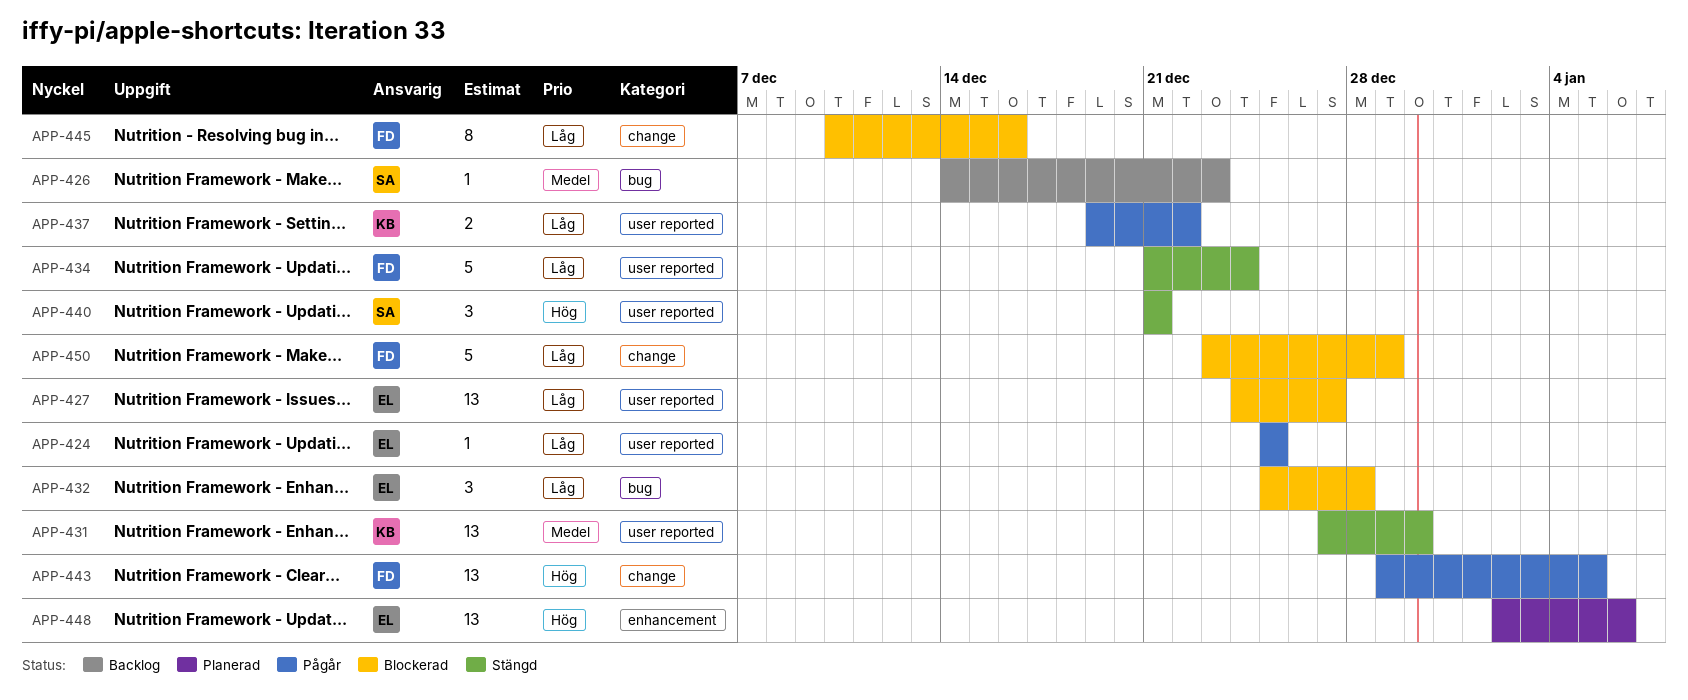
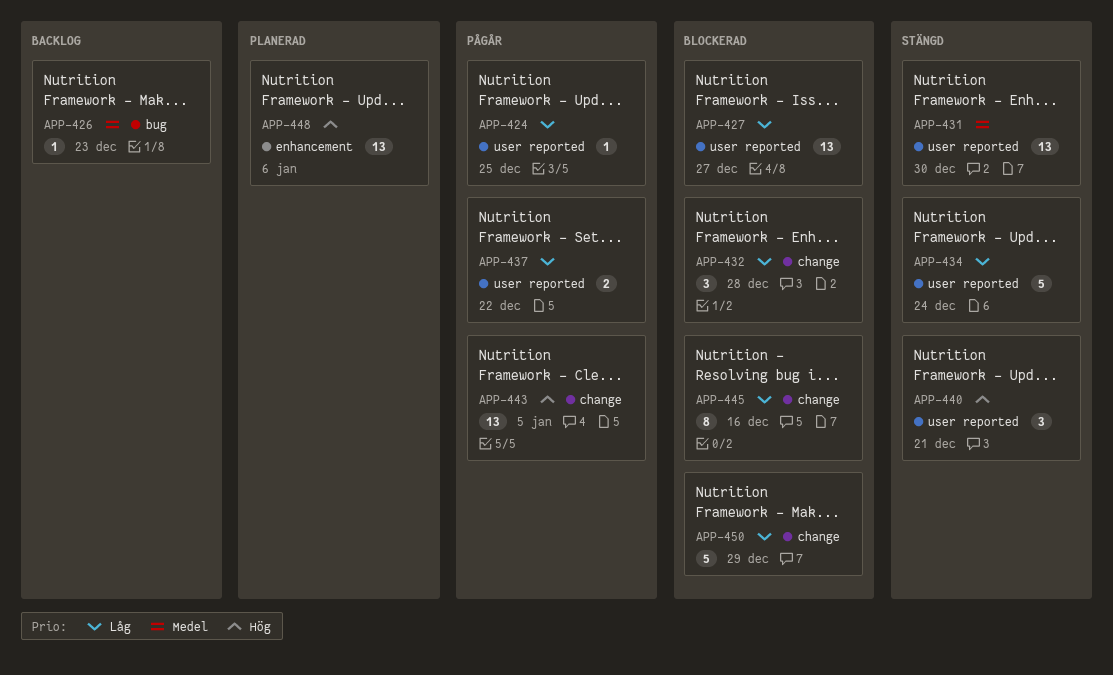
APP-432, label: bug -> change

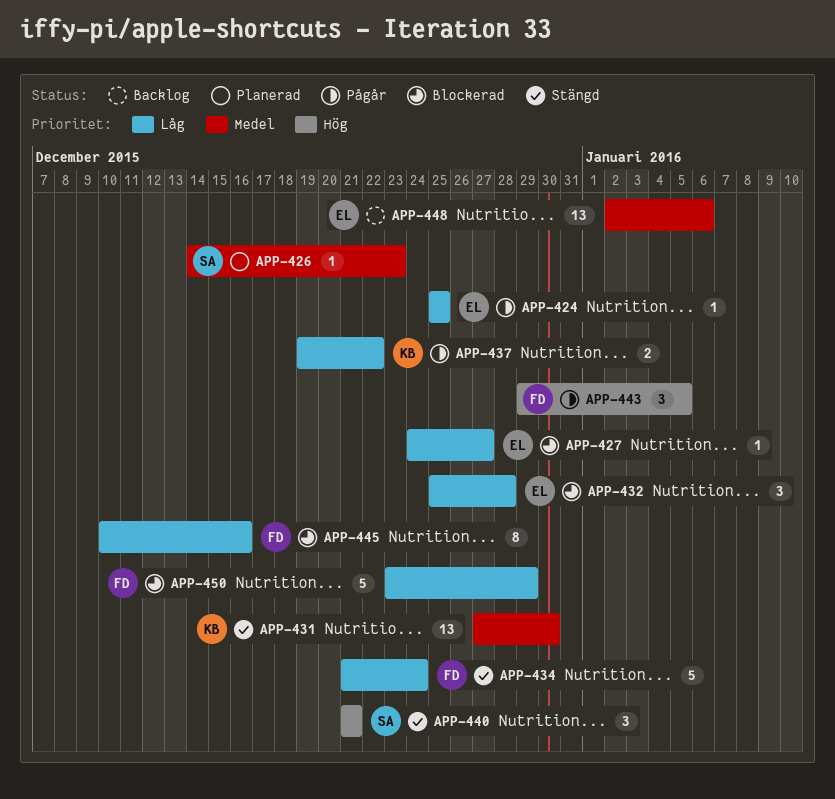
APP-426, status: Backlog -> Planerad
APP-427, estimate: 13 -> 1
APP-443, estimate: 13 -> 3
APP-448, status: Planerad -> Backlog
APP-448, priority: Hög -> Medel

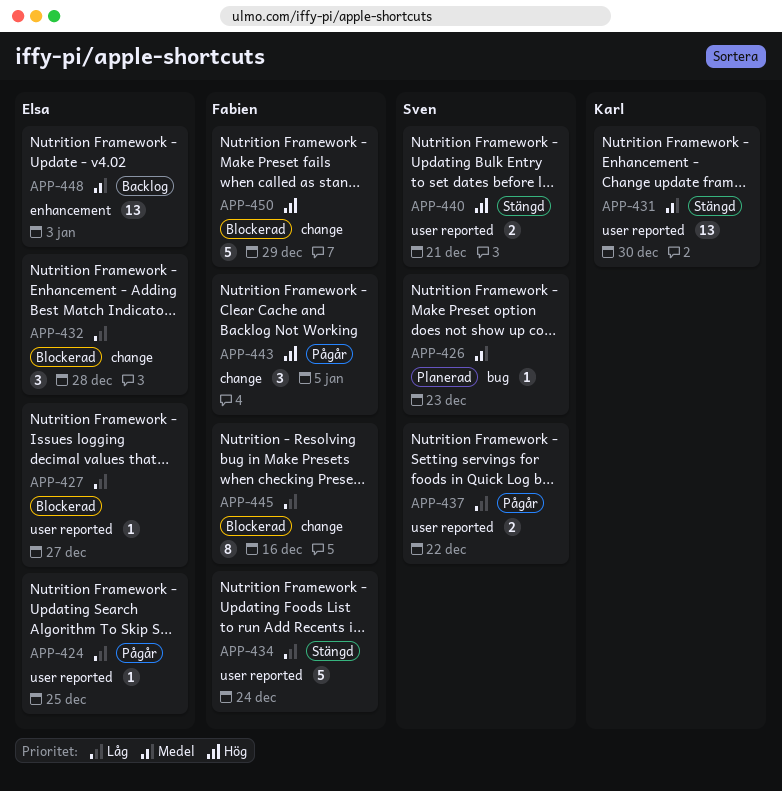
APP-437, owner: Karl -> Sven
APP-440, estimate: 3 -> 2
APP-448, due: Jan 6 -> Jan 3
APP-450, priority: Låg -> Hög

